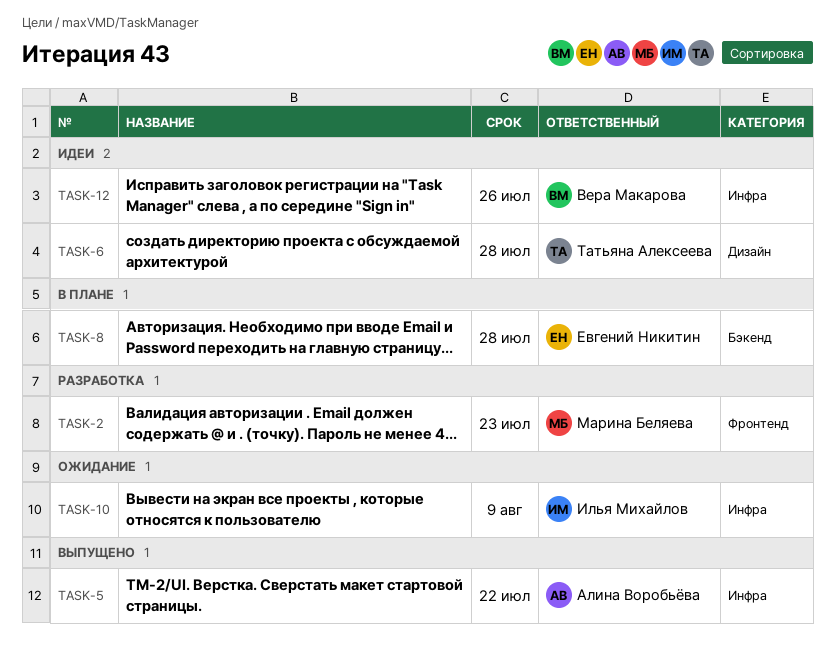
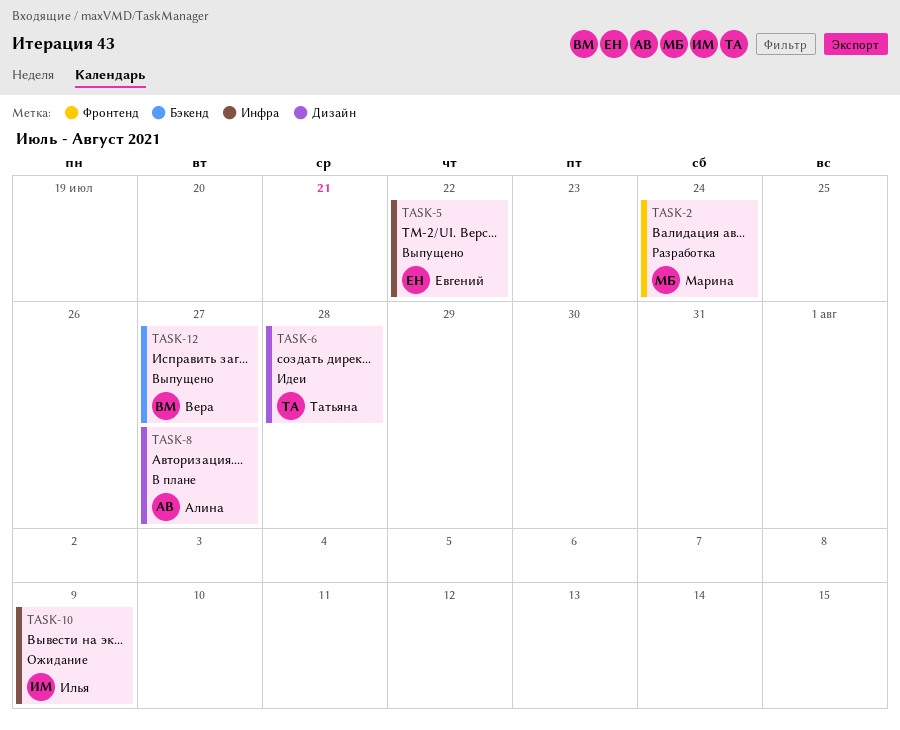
TASK-2, due: Jul 23 -> Jul 24
TASK-5, owner: Алина Воробьёва -> Евгений Никитин
TASK-8, owner: Евгений Никитин -> Алина Воробьёва
TASK-8, label: Бэкенд -> Дизайн
TASK-8, due: Jul 28 -> Jul 27
TASK-12, status: Идеи -> Выпущено
TASK-12, label: Инфра -> Бэкенд
TASK-12, due: Jul 26 -> Jul 27

